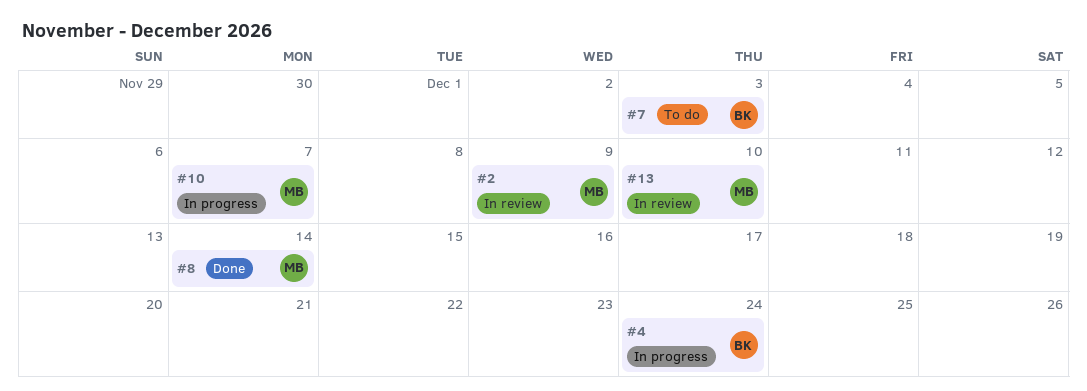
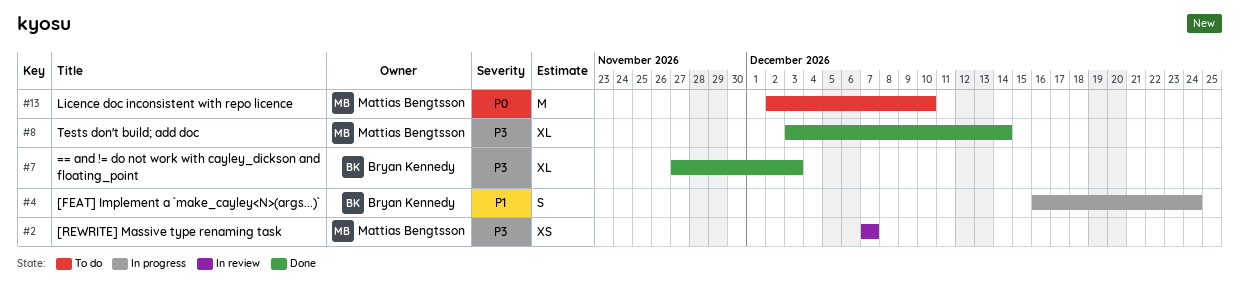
#2, due: Dec 9 -> Dec 7
#7, status: To do -> Done
#10: present -> none
#13, status: In review -> To do

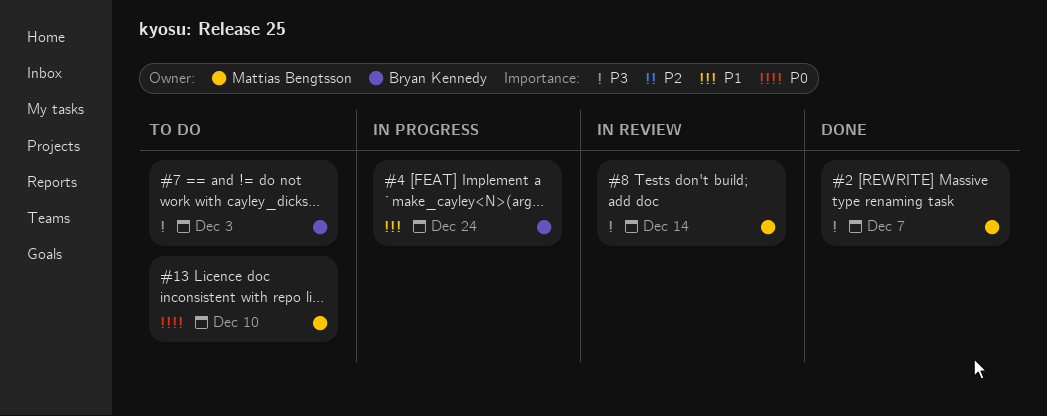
#2, status: In review -> Done
#7, status: Done -> To do
#8, status: Done -> In review

